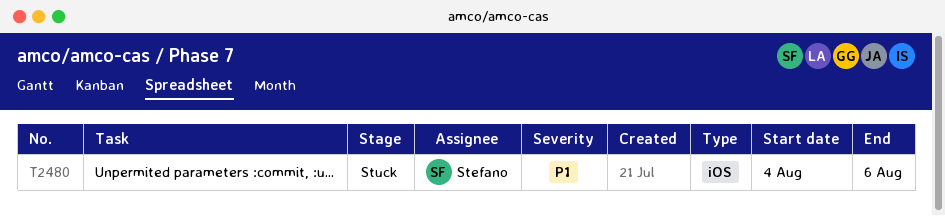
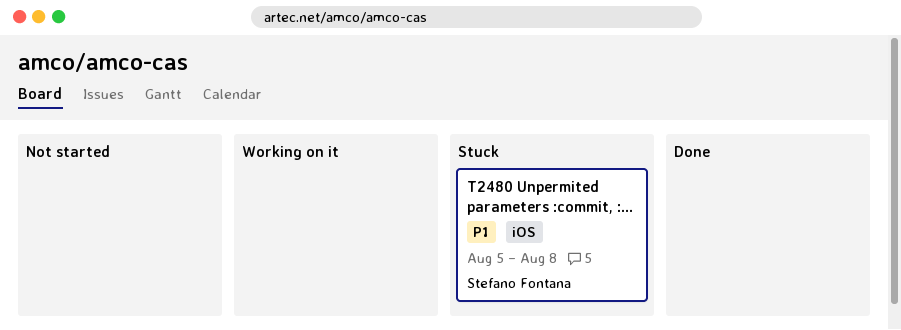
T2480, start: Aug 4 -> Aug 5
T2480, due: Aug 6 -> Aug 8

